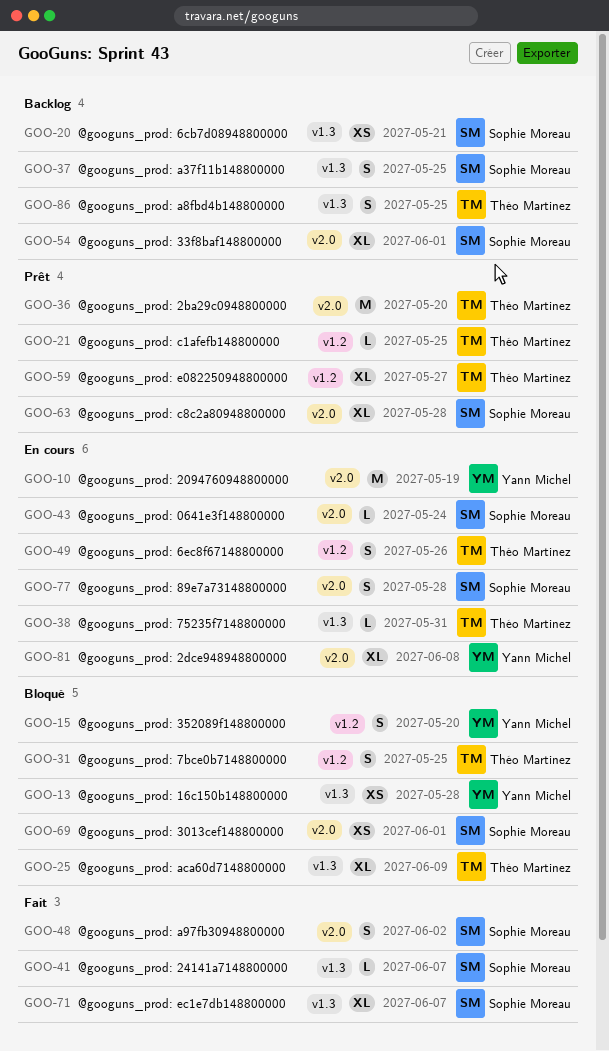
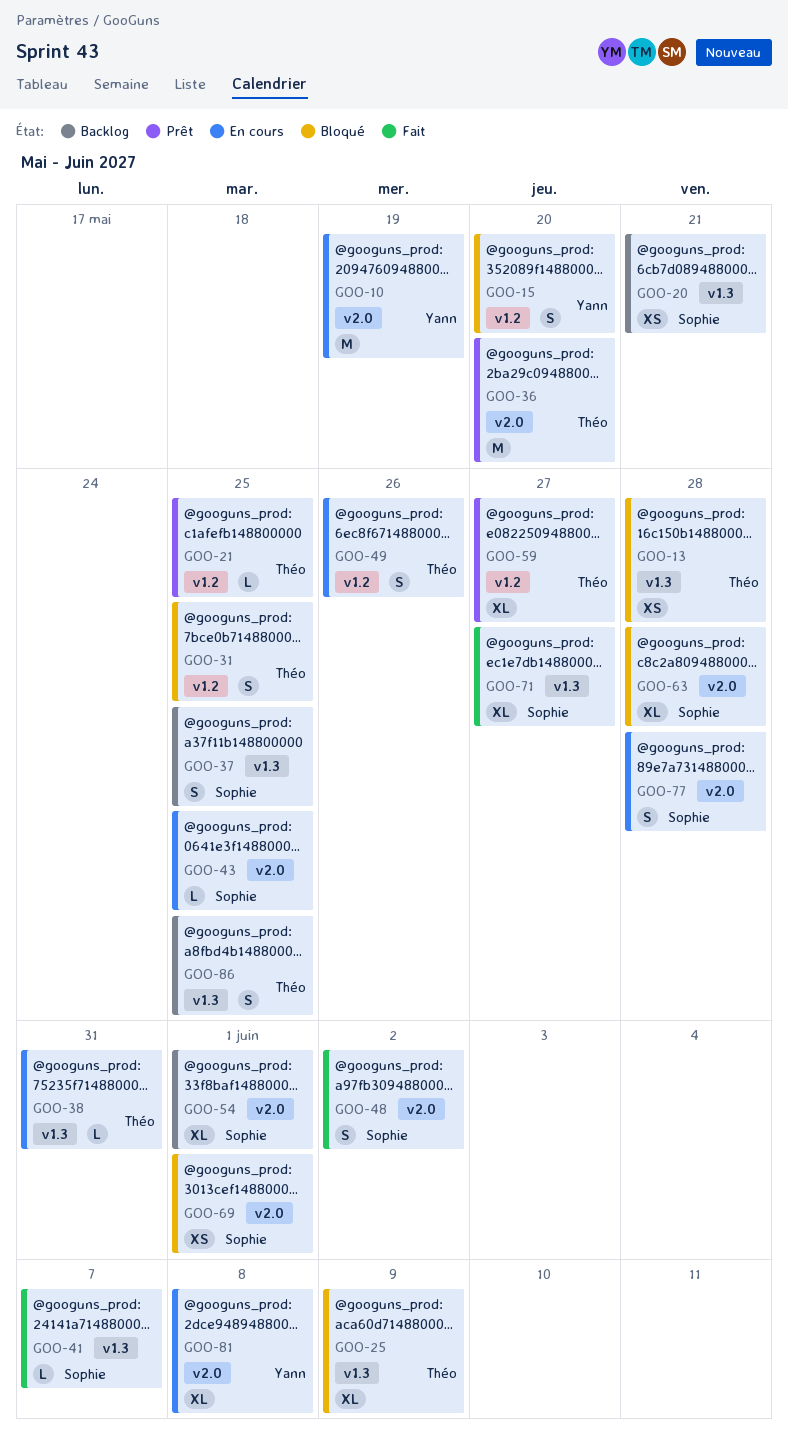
GOO-13, owner: Yann Michel -> Théo Martinez
GOO-43, due: May 24 -> May 25
GOO-63, status: Prêt -> Bloqué
GOO-71, due: Jun 7 -> May 27

